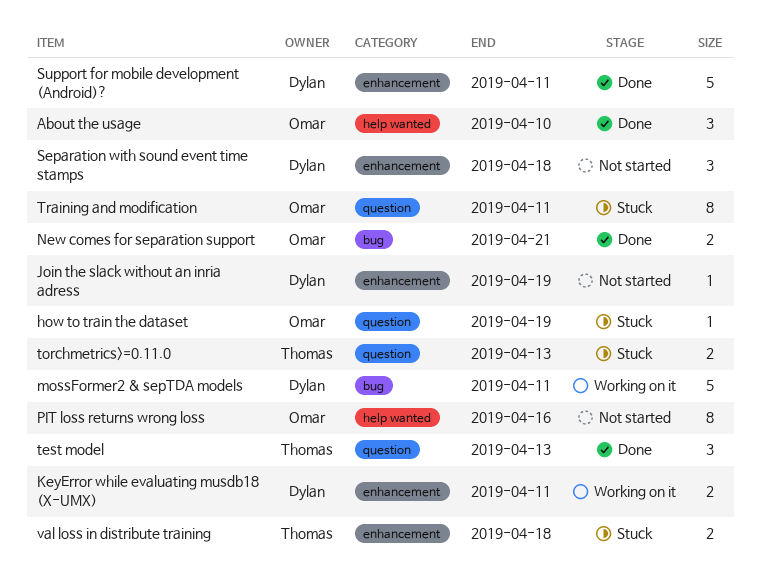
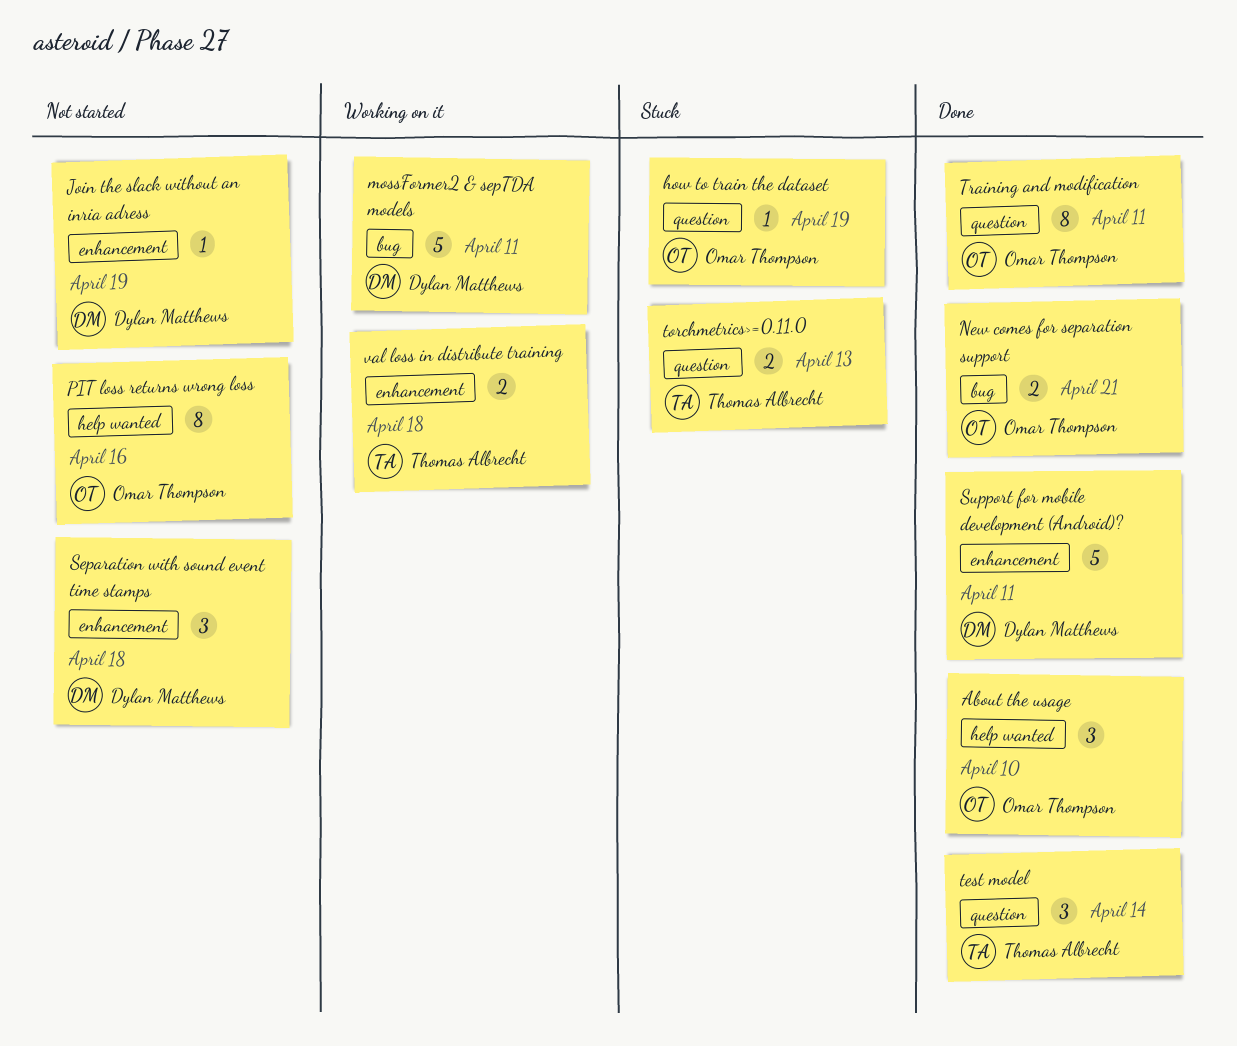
KeyError while evaluating musdb18 (X-UMX): present -> none
test model, due: Apr 13 -> Apr 14
Training and modification, status: Stuck -> Done
val loss in distribute training, status: Stuck -> Working on it

